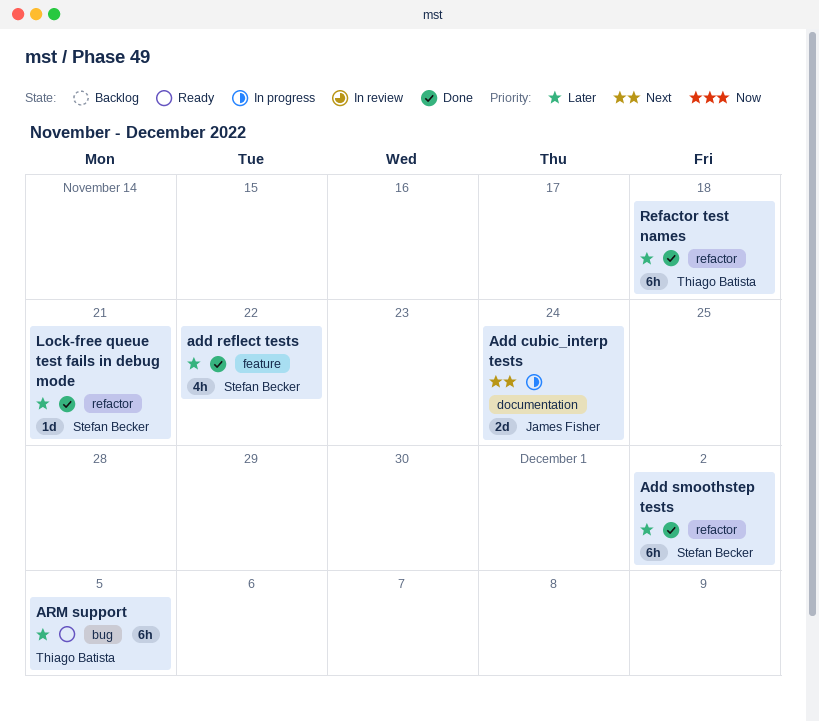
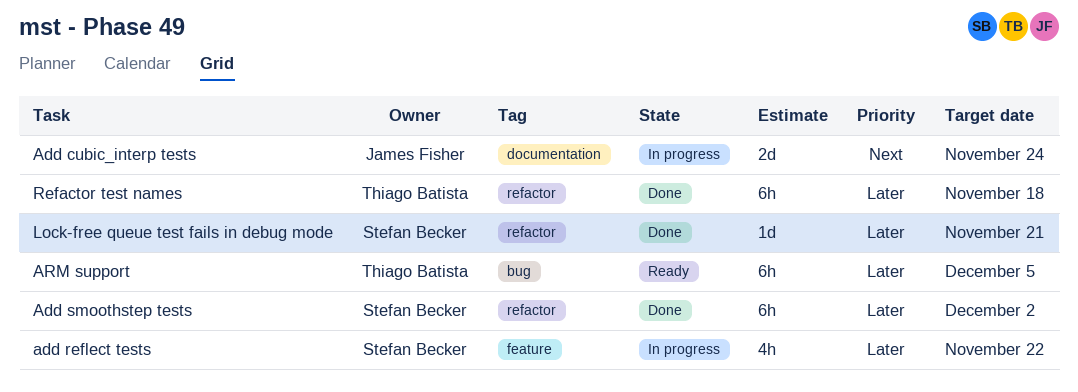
add reflect tests, status: Done -> In progress

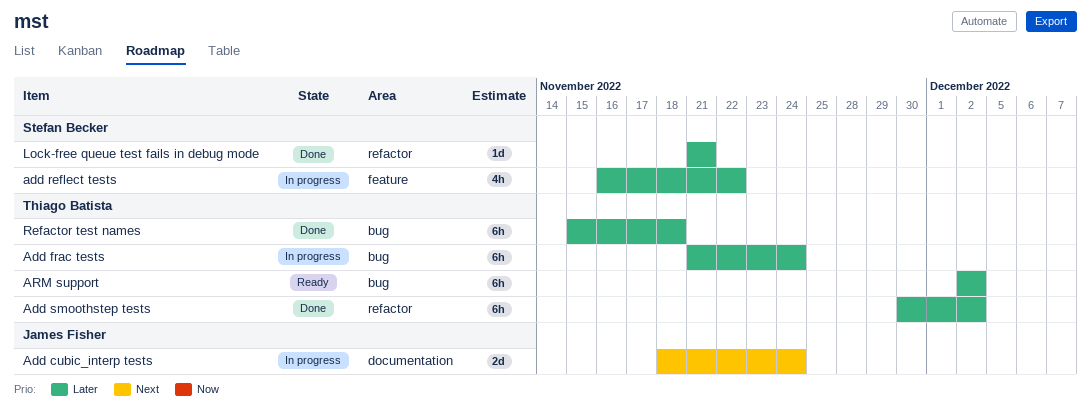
Add frac tests: none -> present
Add smoothstep tests, owner: Stefan Becker -> Thiago Batista
ARM support, due: Dec 5 -> Dec 2
Refactor test names, label: refactor -> bug

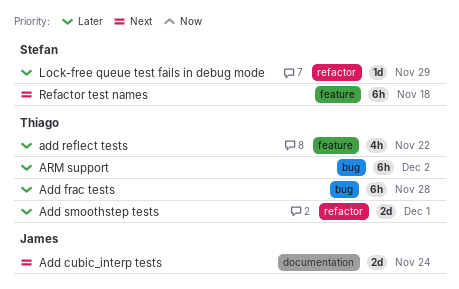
Add frac tests, due: Nov 24 -> Nov 28
add reflect tests, owner: Stefan Becker -> Thiago Batista
Add smoothstep tests, estimate: 6h -> 2d
Add smoothstep tests, due: Dec 2 -> Dec 1
Lock-free queue test fails in debug mode, due: Nov 21 -> Nov 29
Refactor test names, owner: Thiago Batista -> Stefan Becker
Refactor test names, priority: Later -> Next
Refactor test names, label: bug -> feature

